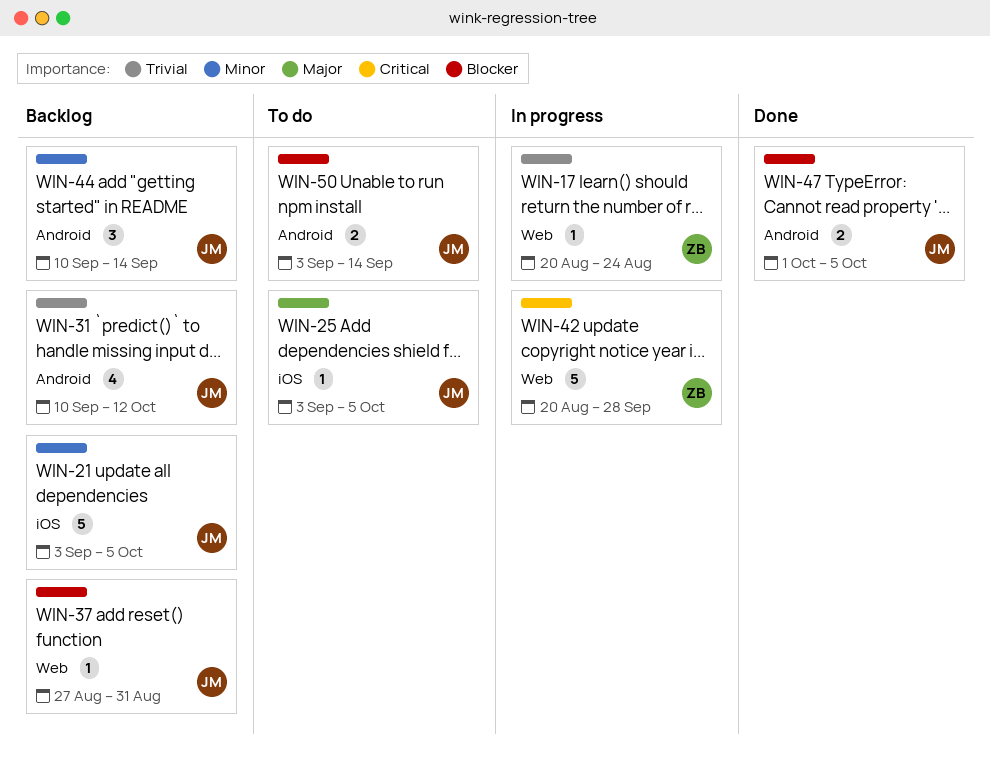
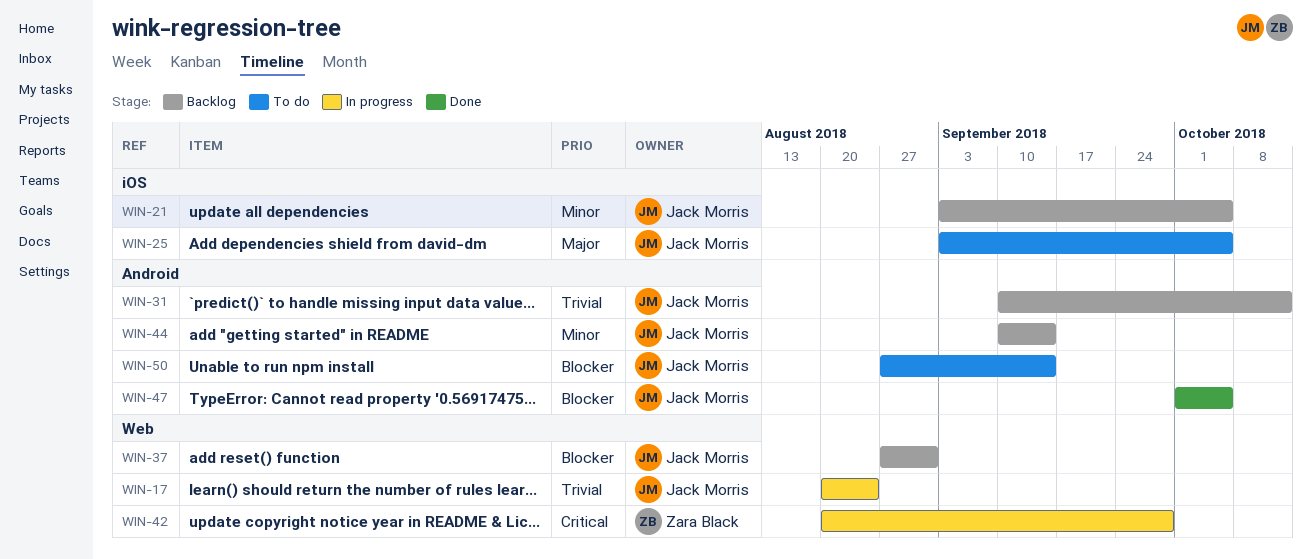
WIN-17, owner: Zara Black -> Jack Morris
WIN-50, start: Sep 3 -> Aug 27

